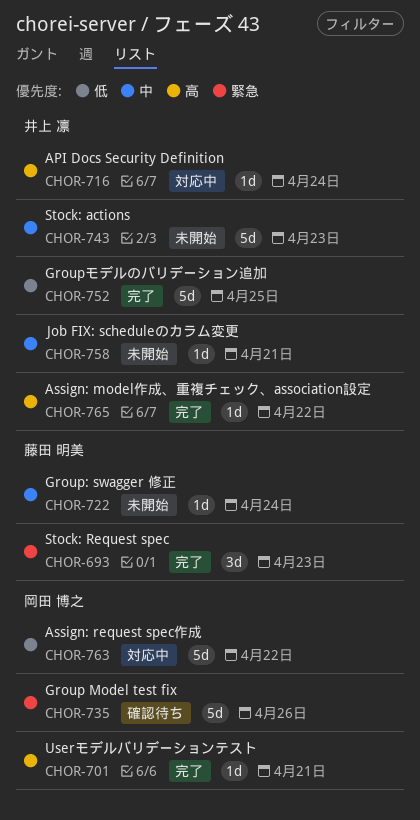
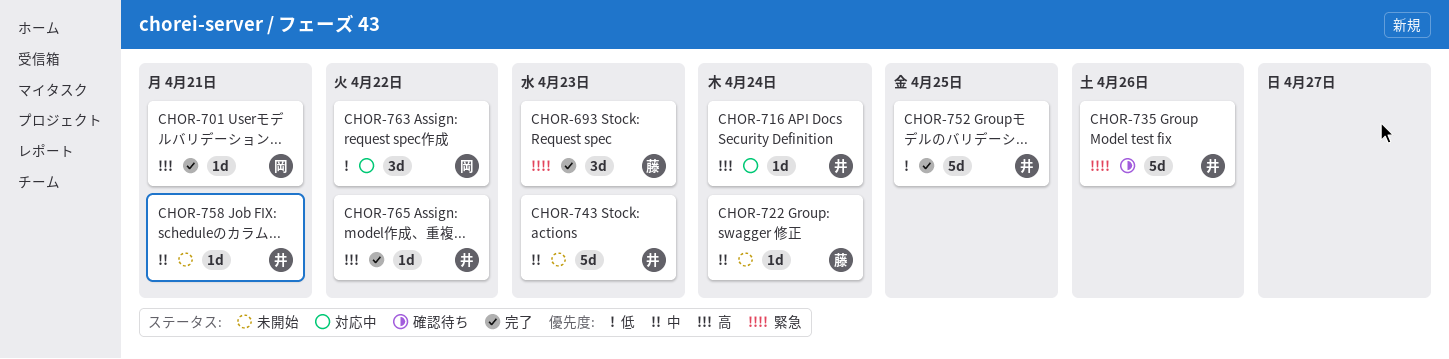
CHOR-735, owner: 岡田 博之 -> 井上 凛
CHOR-763, estimate: 5d -> 3d

